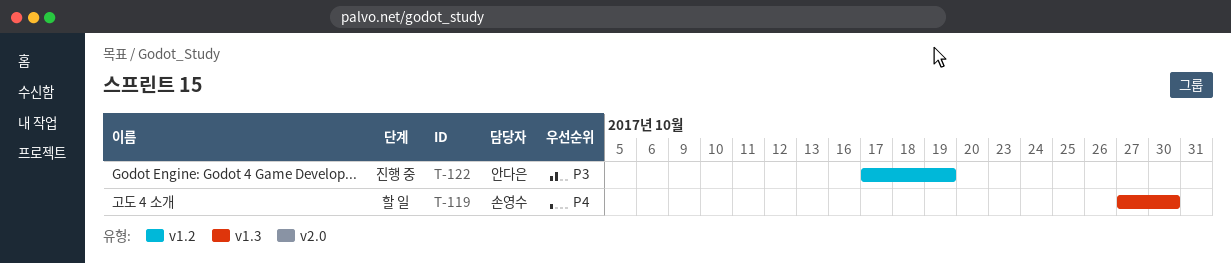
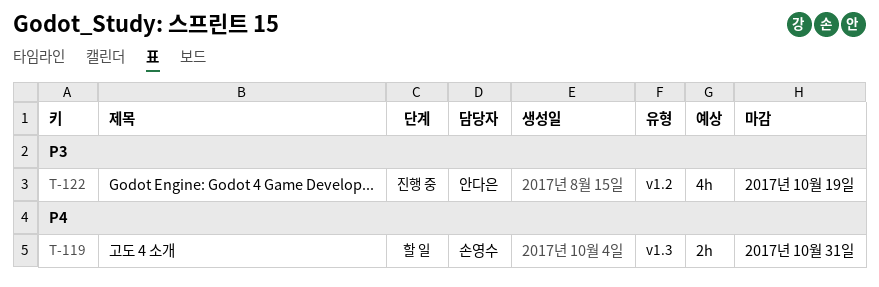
T-119, due: Oct 30 -> Oct 31

